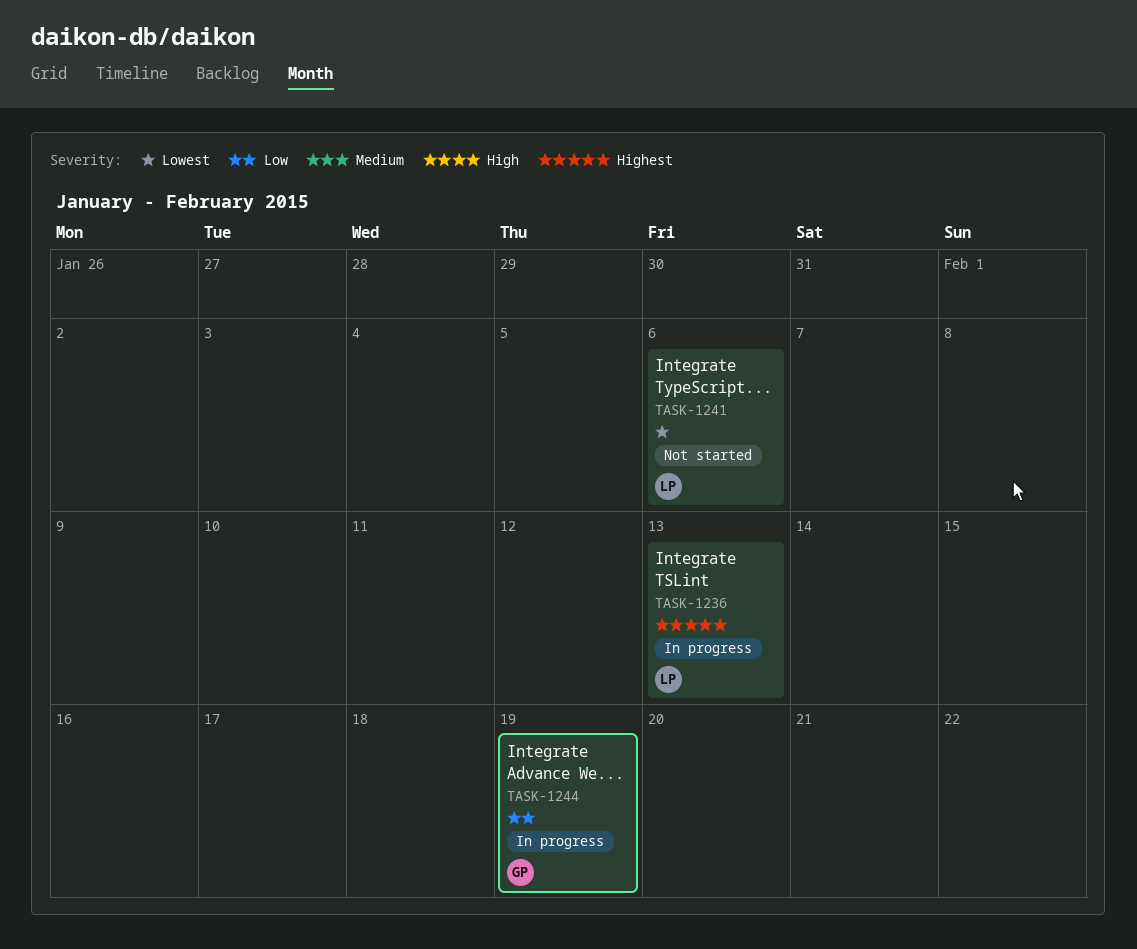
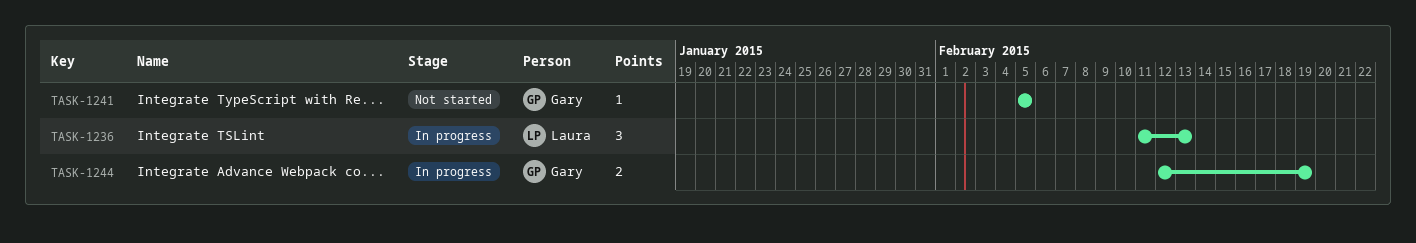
TASK-1241, owner: Laura -> Gary
TASK-1241, due: Feb 6 -> Feb 5

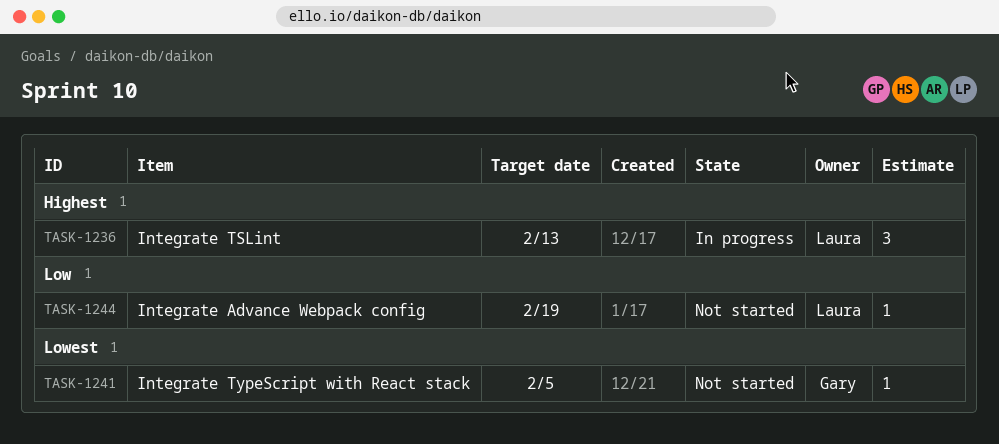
TASK-1244, status: In progress -> Not started
TASK-1244, owner: Gary -> Laura
TASK-1244, estimate: 2 -> 1

